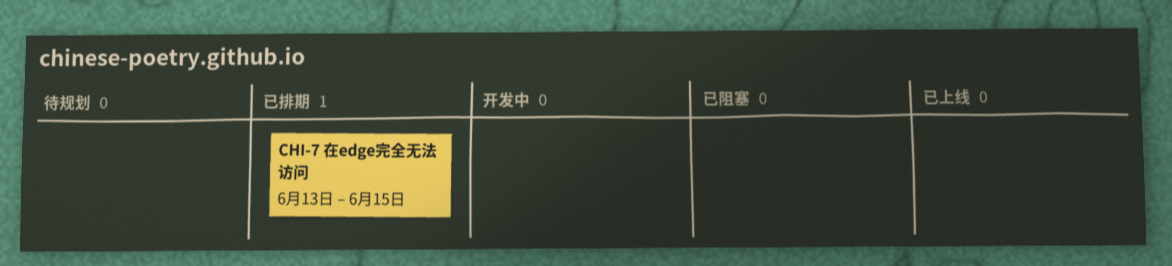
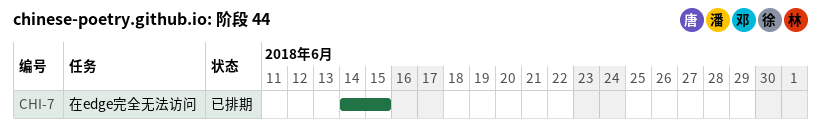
CHI-7, start: Jun 13 -> Jun 14

